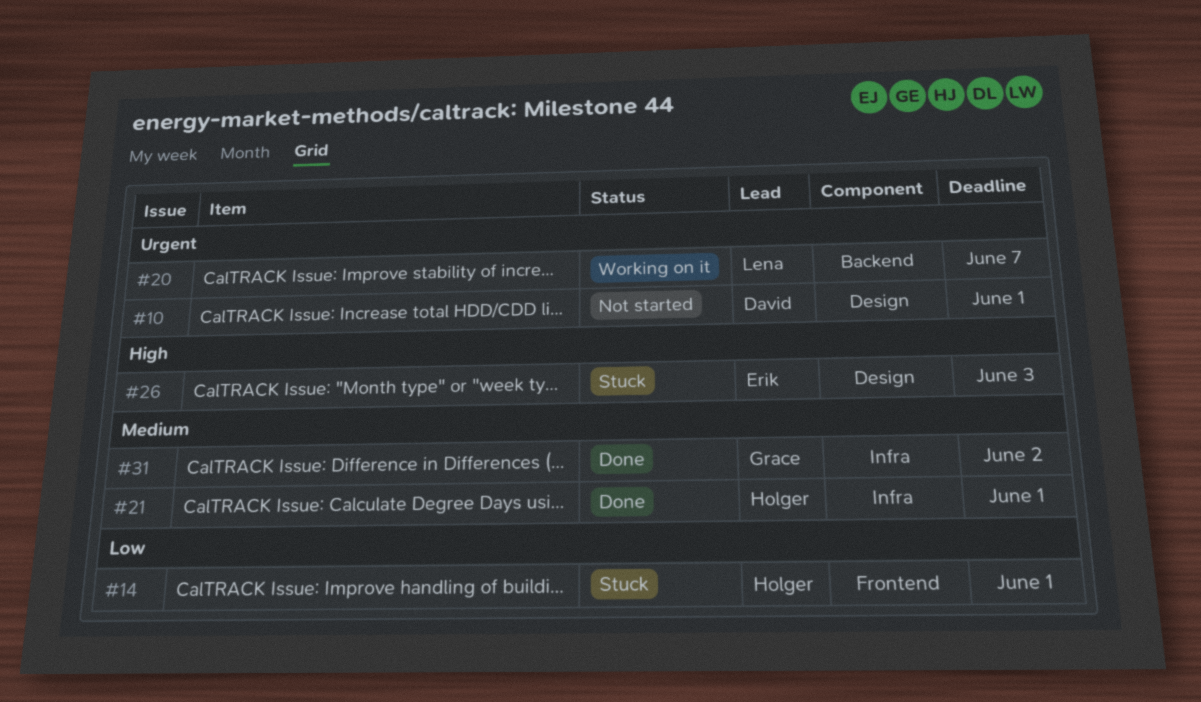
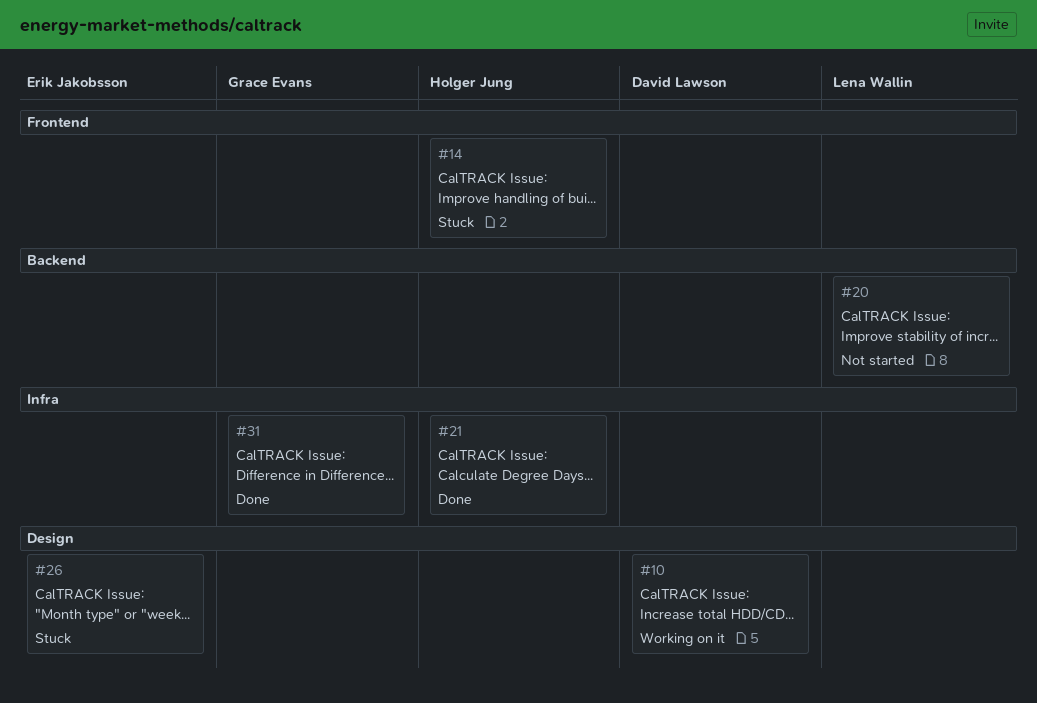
#10, status: Not started -> Working on it
#20, status: Working on it -> Not started

